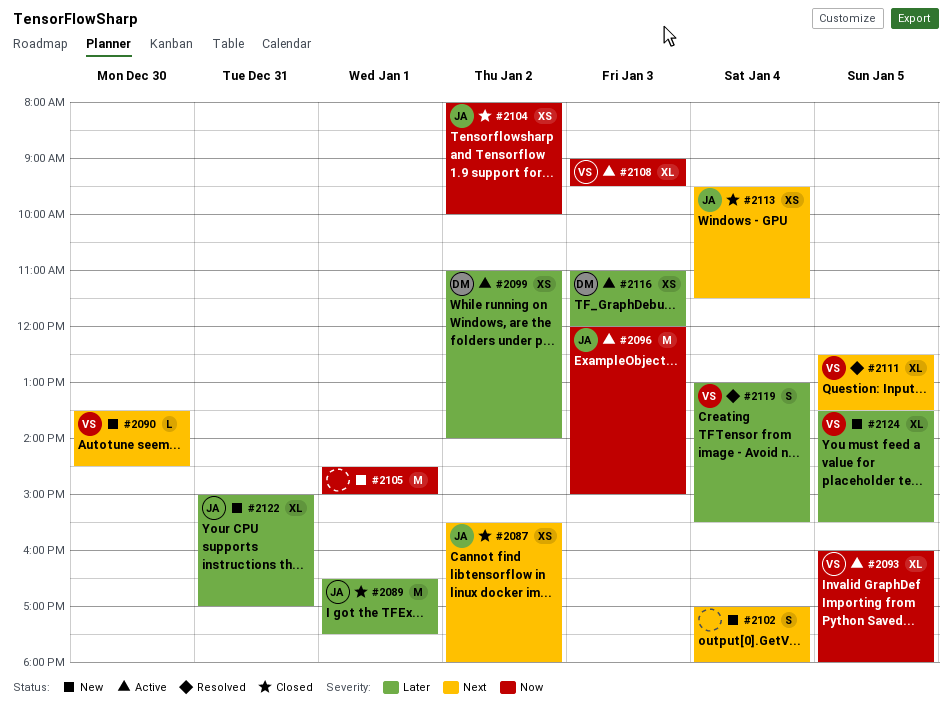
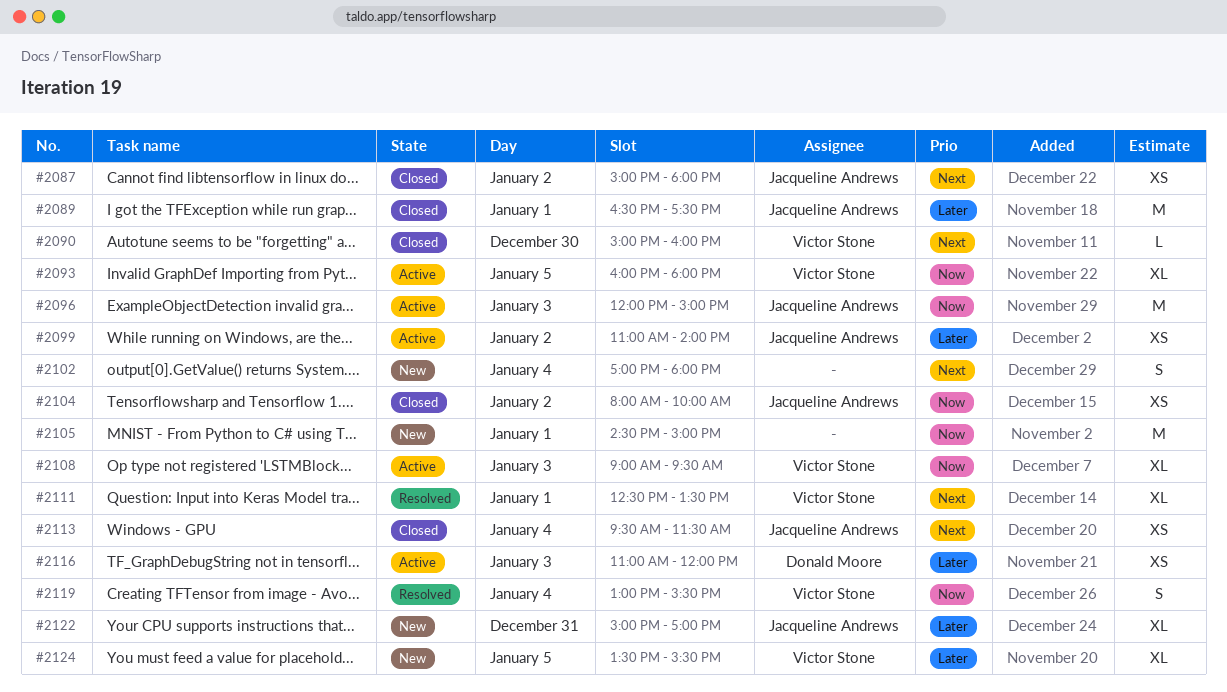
#2087, begins: 15:30 -> 15:00
#2090, status: New -> Closed
#2090, begins: 13:30 -> 15:00
#2090, ends: 14:30 -> 16:00
#2099, owner: Donald Moore -> Jacqueline Andrews
#2111, day: Jan 5 -> Jan 1
#2119, priority: Later -> Now

